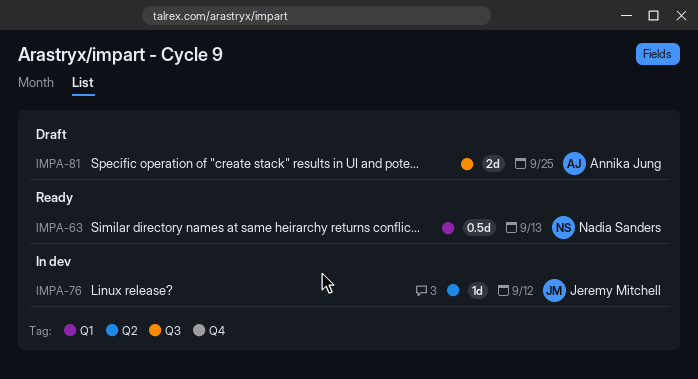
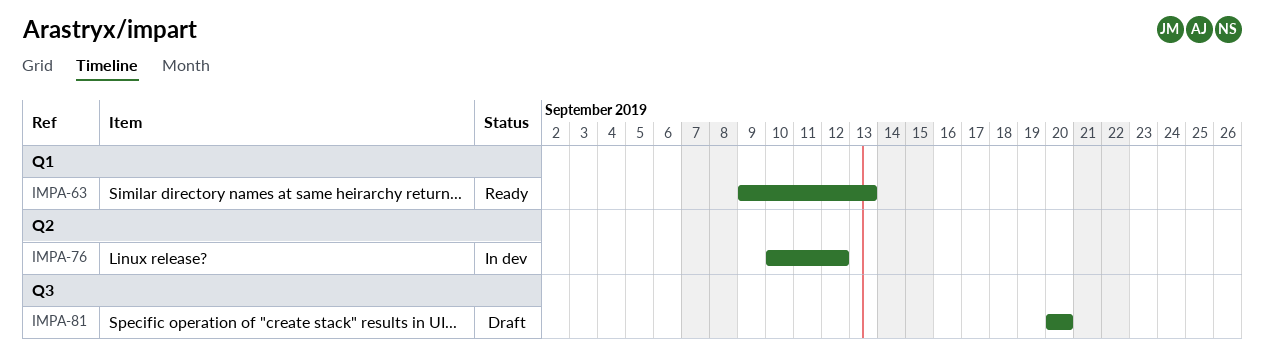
IMPA-81, due: Sep 25 -> Sep 20

